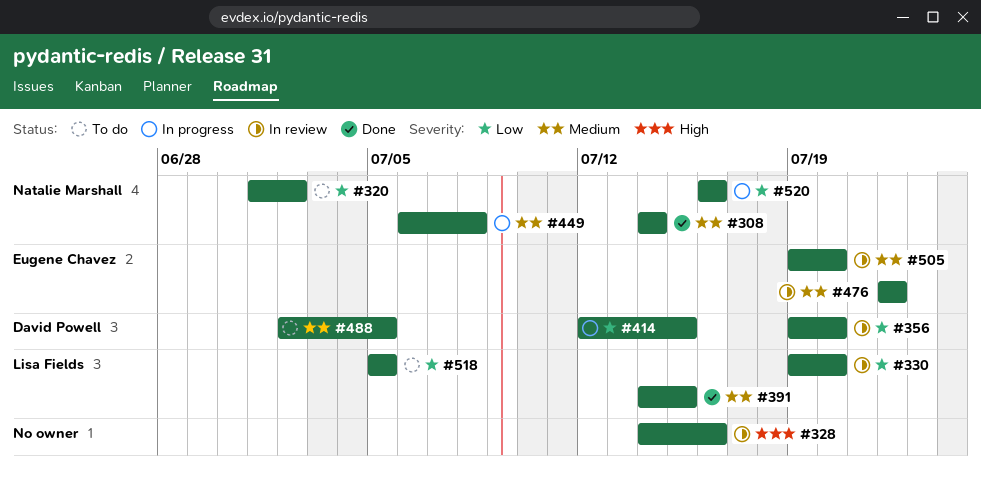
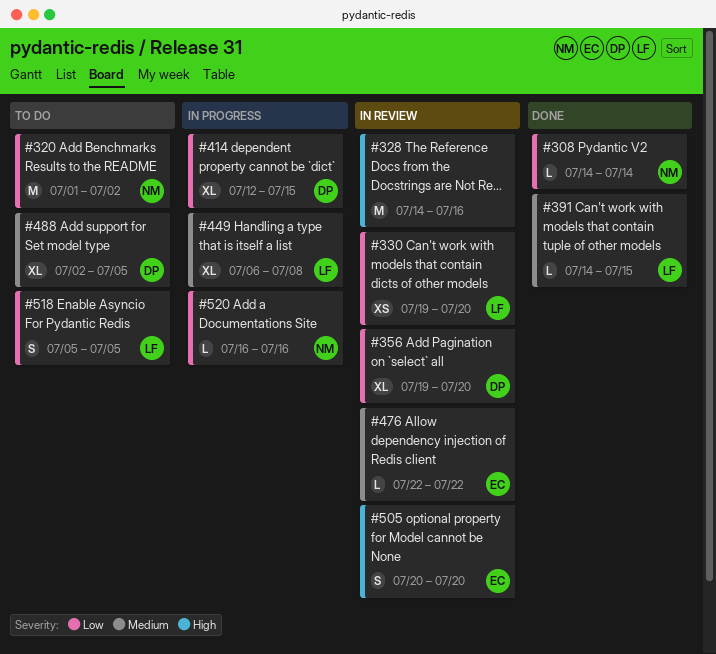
#308, priority: Medium -> Low
#449, owner: Natalie Marshall -> Lisa Fields
#505, priority: Medium -> High
#505, start: Jul 19 -> Jul 20

